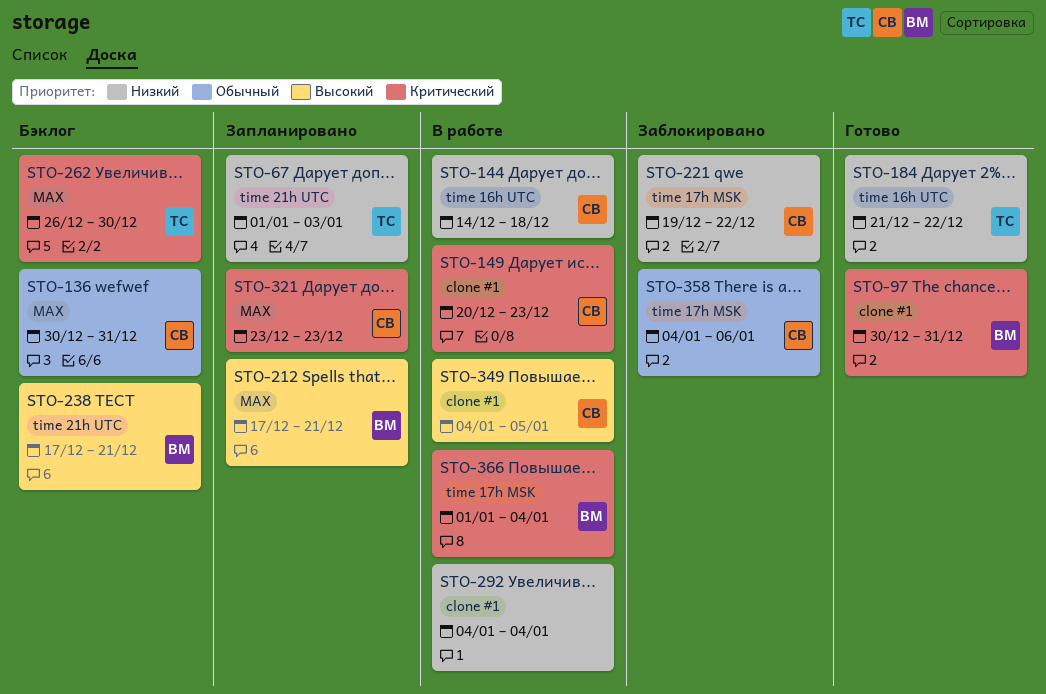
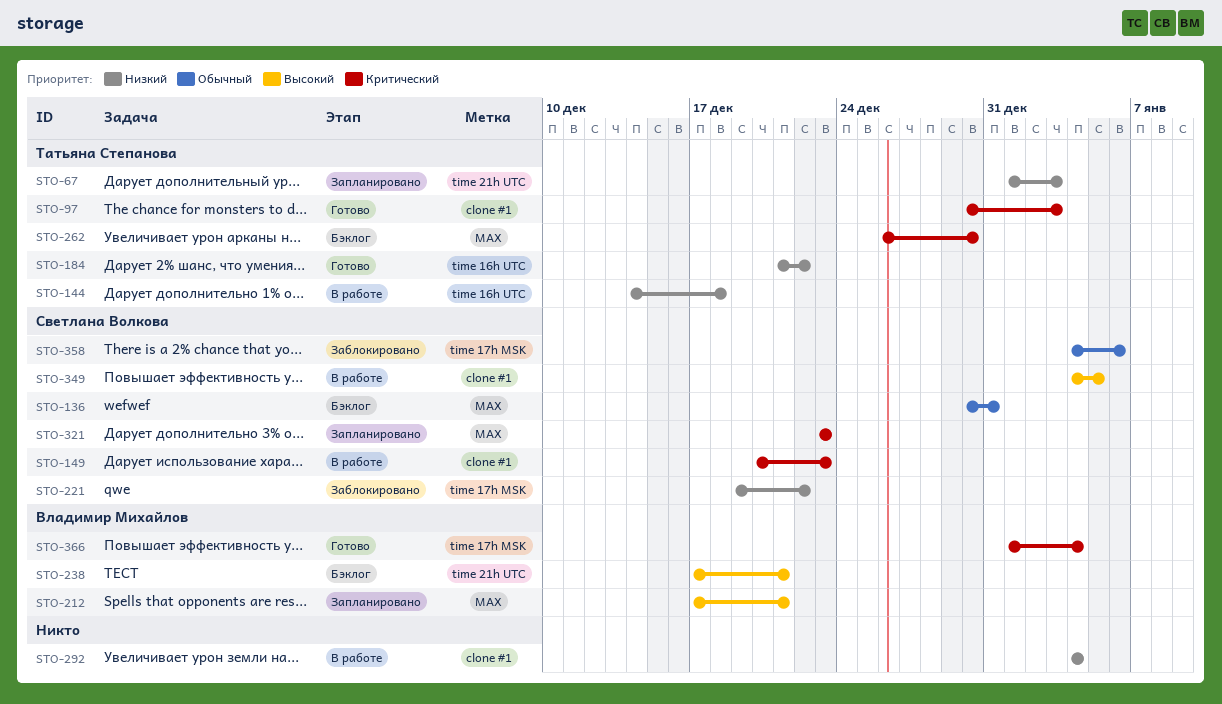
STO-97, owner: Владимир Михайлов -> Татьяна Степанова
STO-97, due: Dec 31 -> Jan 3
STO-144, owner: Светлана Волкова -> Татьяна Степанова
STO-366, status: В работе -> Готово

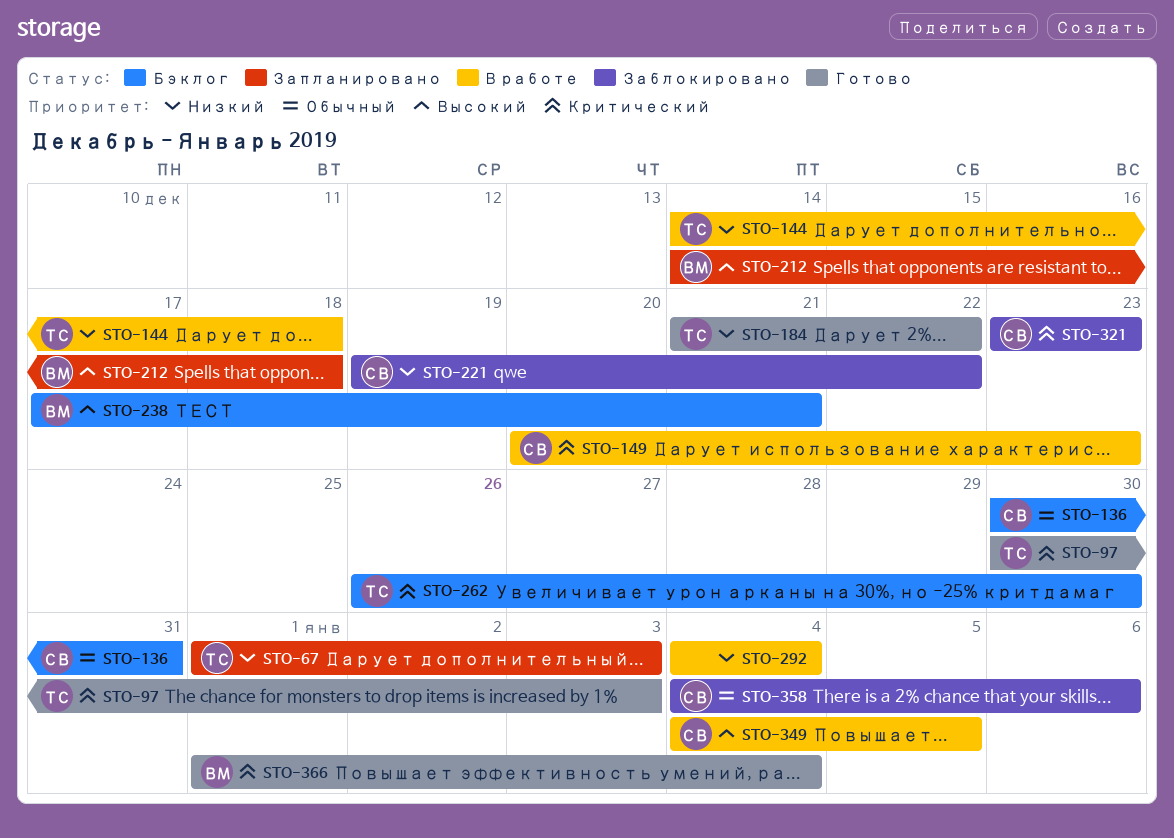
STO-212, start: Dec 17 -> Dec 14
STO-212, due: Dec 21 -> Dec 18
STO-321, status: Запланировано -> Заблокировано

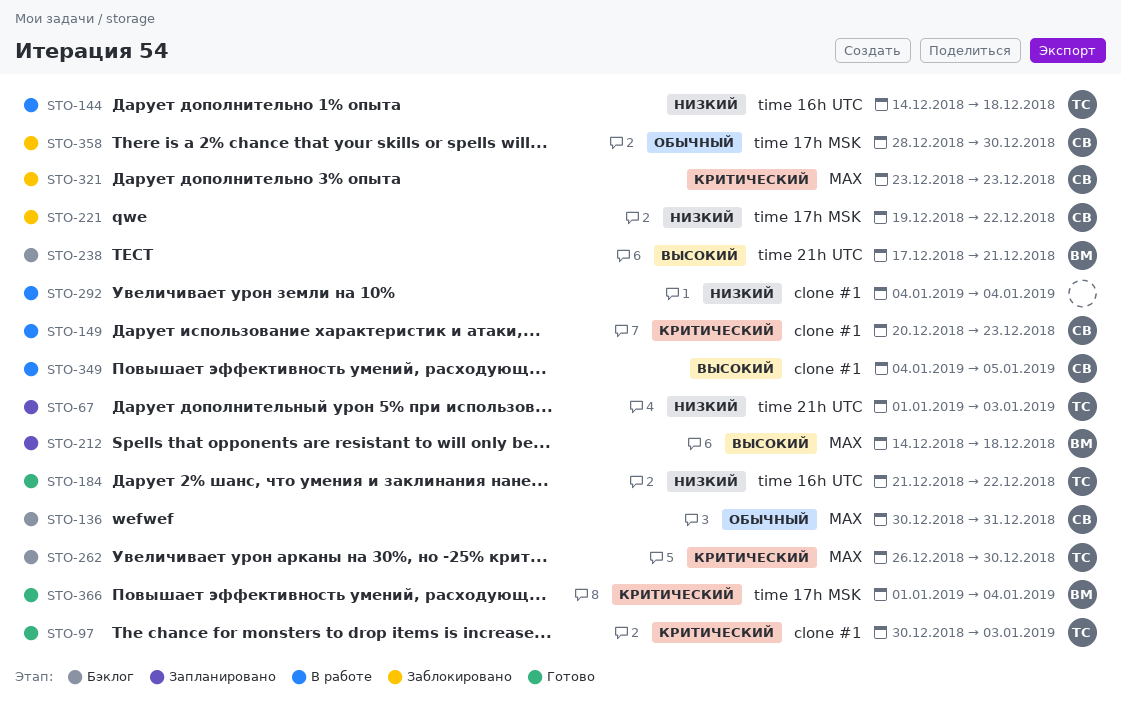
STO-358, start: Jan 4 -> Dec 28
STO-358, due: Jan 6 -> Dec 30

